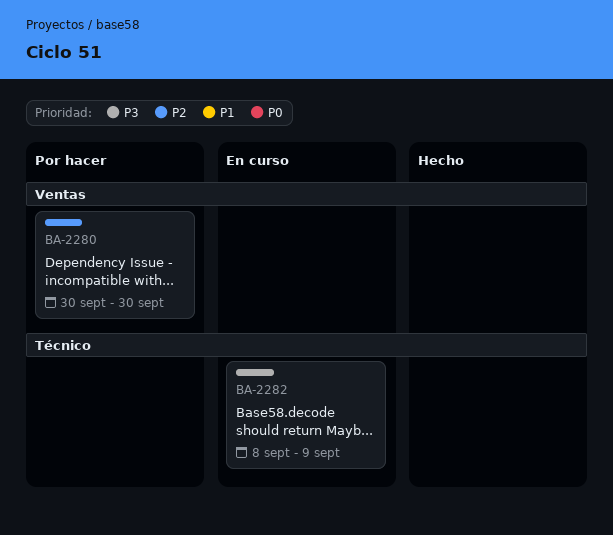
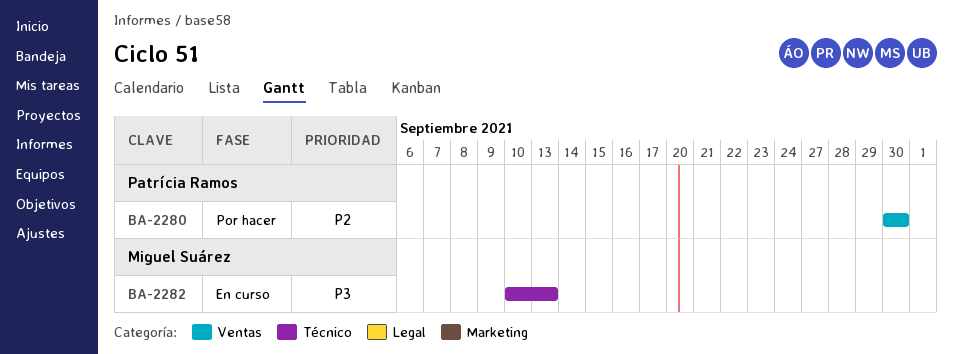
BA-2282, start: Sep 8 -> Sep 10
BA-2282, due: Sep 9 -> Sep 13

